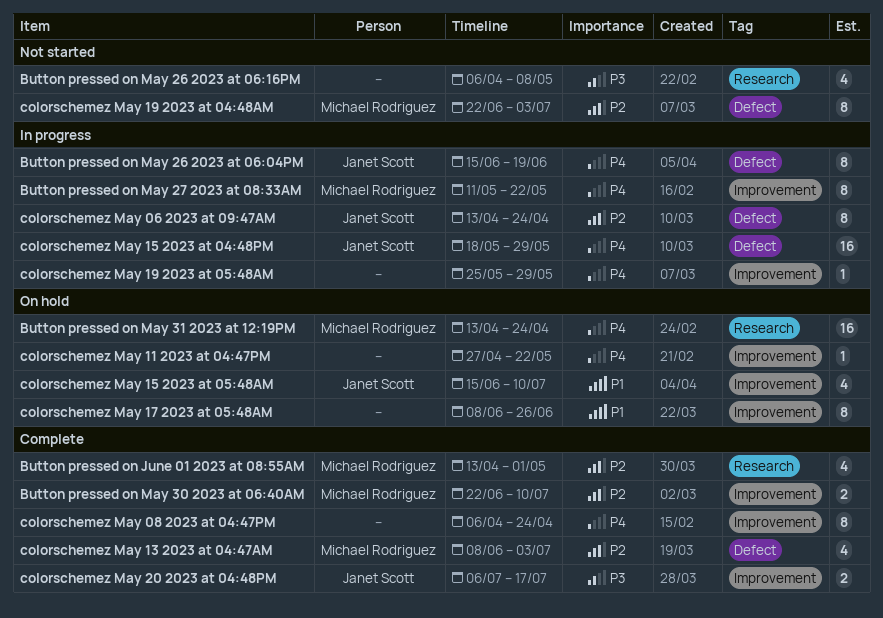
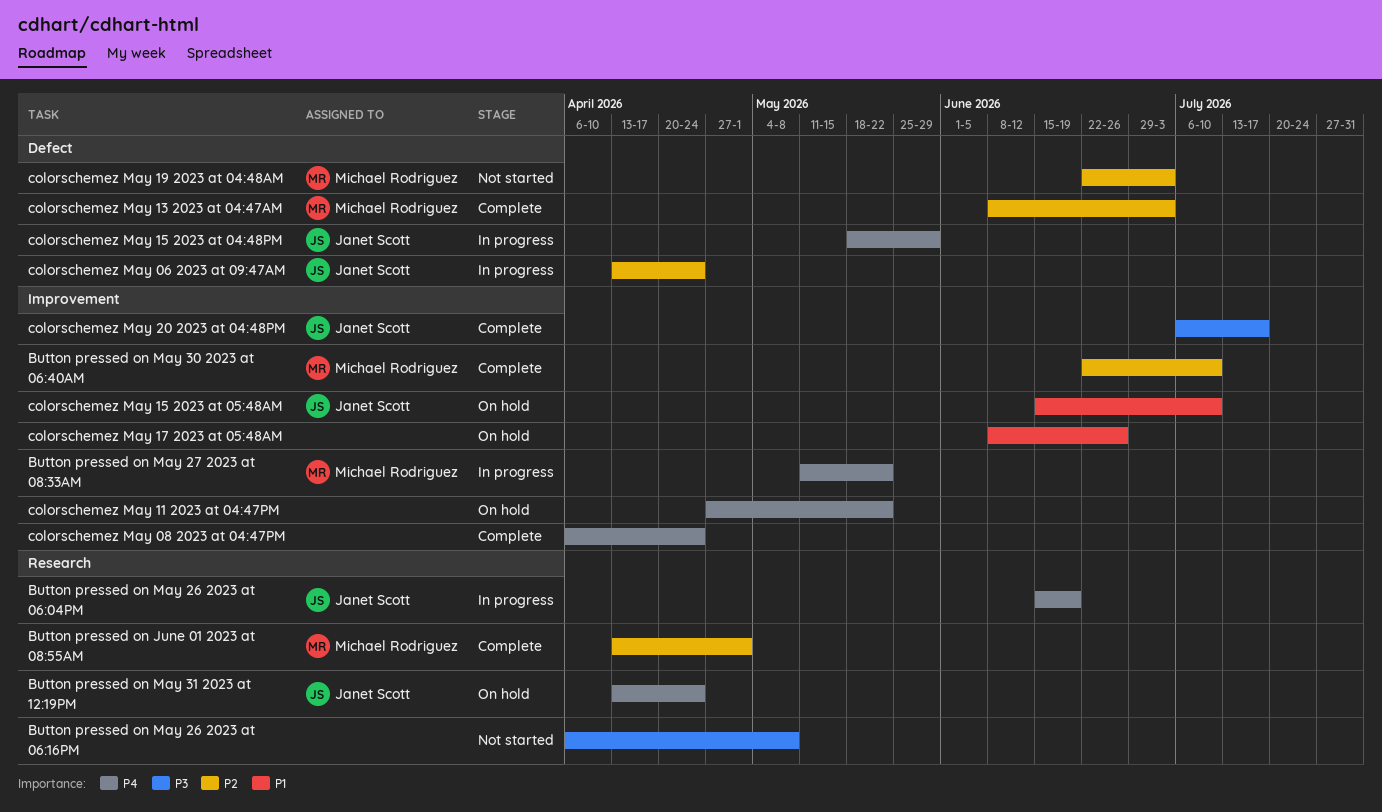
Button pressed on May 26 2023 at 06:04PM, label: Defect -> Research
Button pressed on May 31 2023 at 12:19PM, owner: Michael Rodriguez -> Janet Scott
colorschemez May 19 2023 at 05:48AM: present -> none

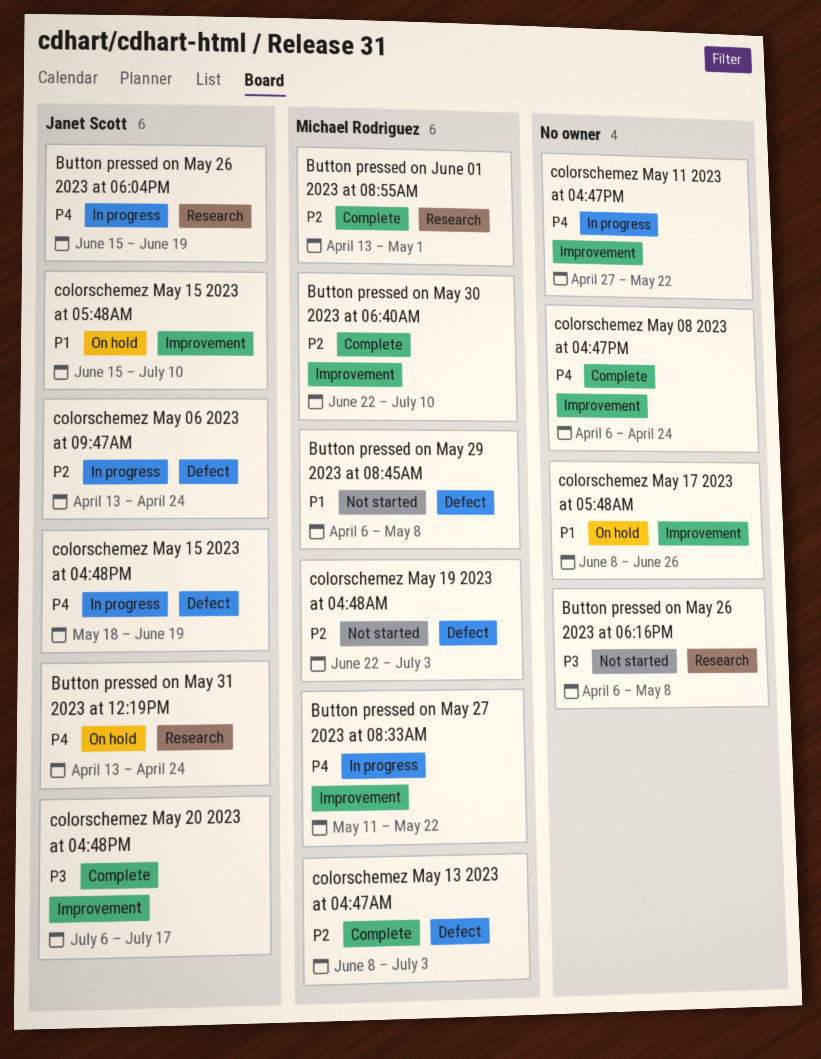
Button pressed on May 29 2023 at 08:45AM: none -> present
colorschemez May 11 2023 at 04:47PM, status: On hold -> In progress
colorschemez May 15 2023 at 04:48PM, due: May 29 -> Jun 19

